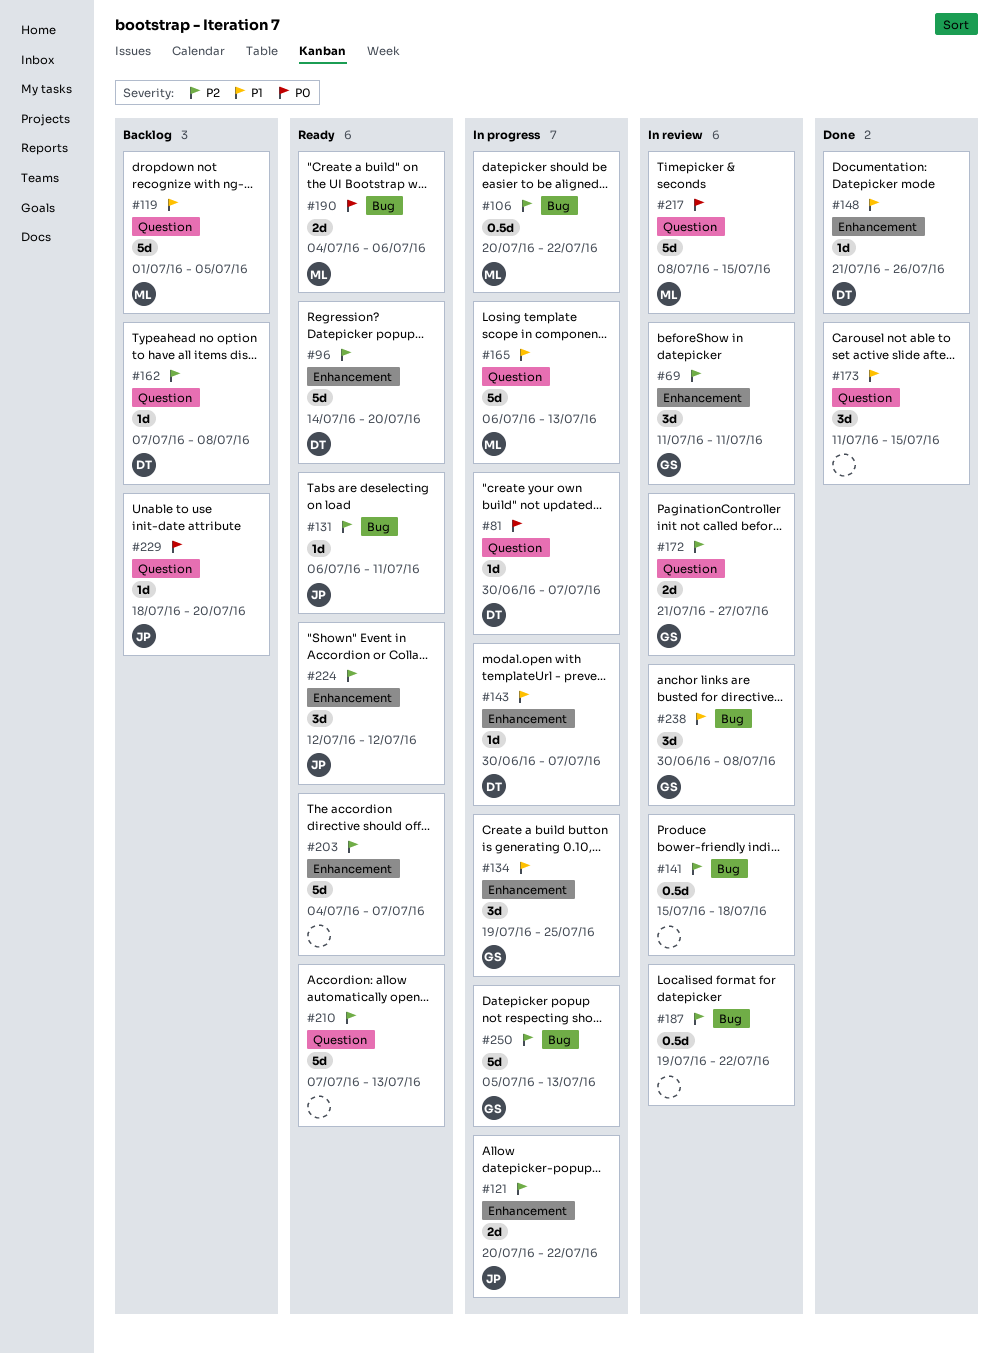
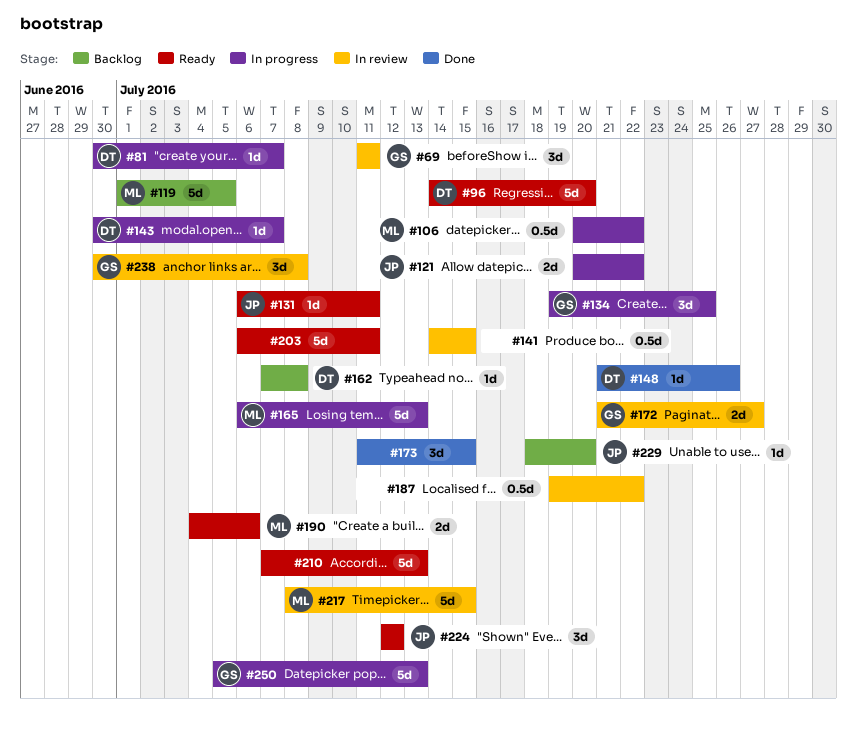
#141, start: Jul 15 -> Jul 14
#141, due: Jul 18 -> Jul 15
#203, start: Jul 4 -> Jul 6
#203, due: Jul 7 -> Jul 11

